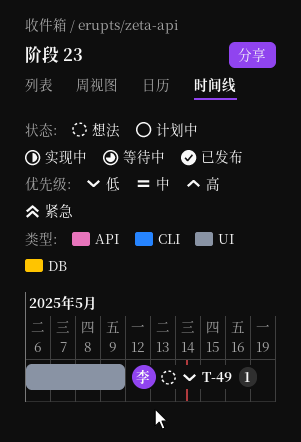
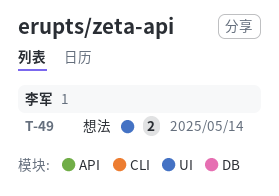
T-49, estimate: 1 -> 2
T-49, due: May 9 -> May 14

